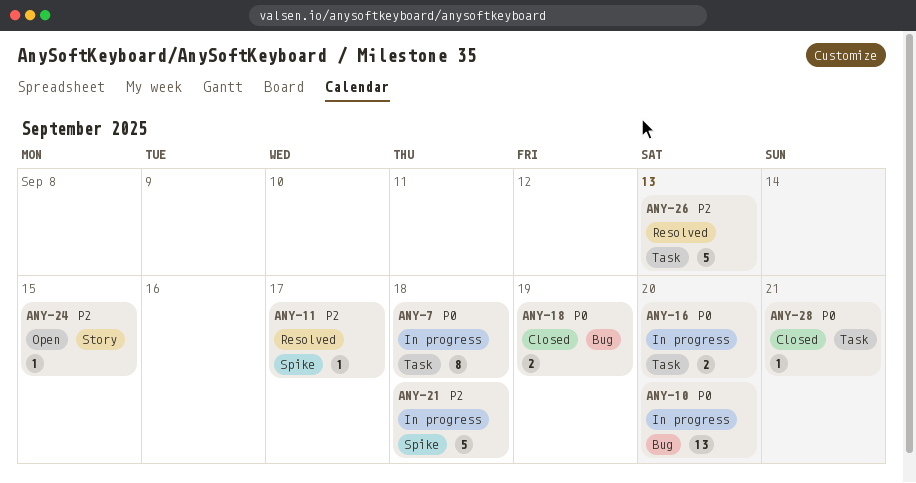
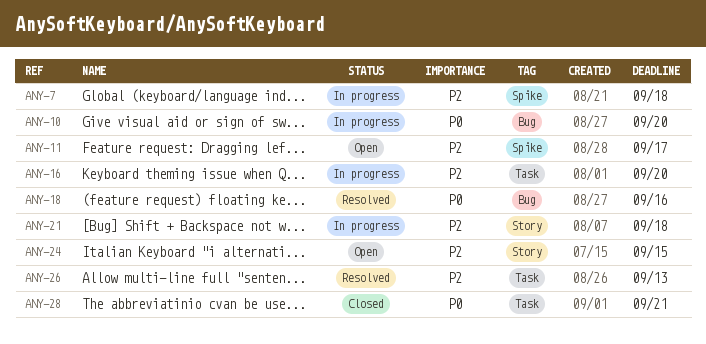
ANY-7, priority: P0 -> P2
ANY-7, label: Task -> Spike
ANY-11, status: Resolved -> Open
ANY-16, priority: P0 -> P2
ANY-18, status: Closed -> Resolved
ANY-18, due: Sep 19 -> Sep 16
ANY-21, label: Spike -> Story

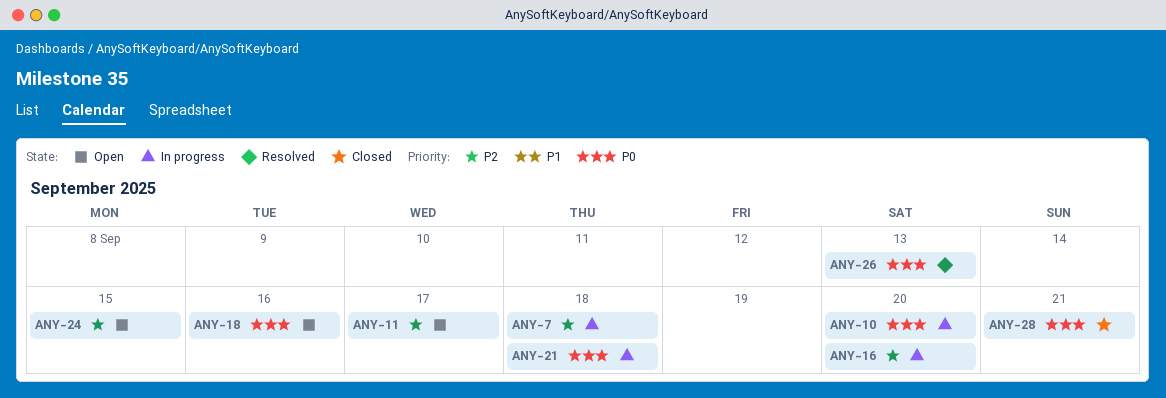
ANY-18, status: Resolved -> Open
ANY-21, priority: P2 -> P0
ANY-26, priority: P2 -> P0

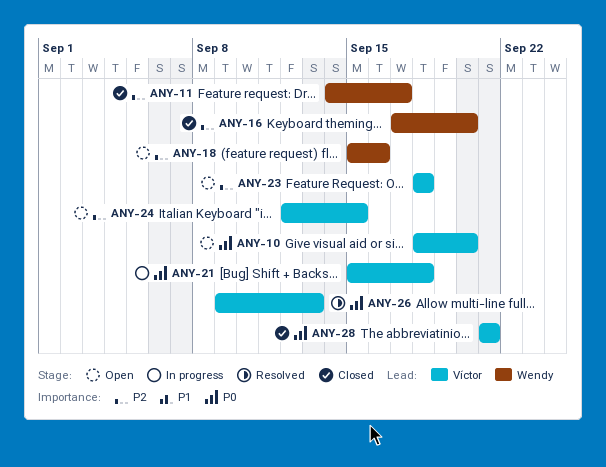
ANY-7: present -> none
ANY-10, status: In progress -> Open
ANY-11, status: Open -> Closed
ANY-16, status: In progress -> Closed
ANY-18, priority: P0 -> P2
ANY-23: none -> present

